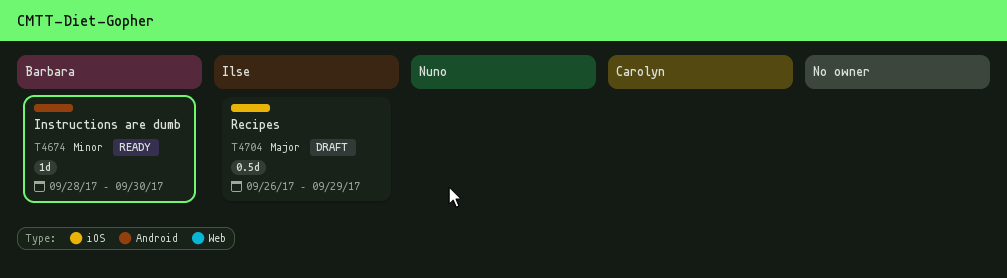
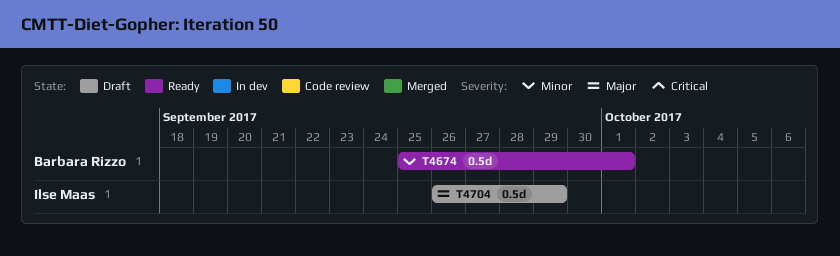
T4674, estimate: 1d -> 0.5d
T4674, start: Sep 28 -> Sep 25
T4674, due: Sep 30 -> Oct 1

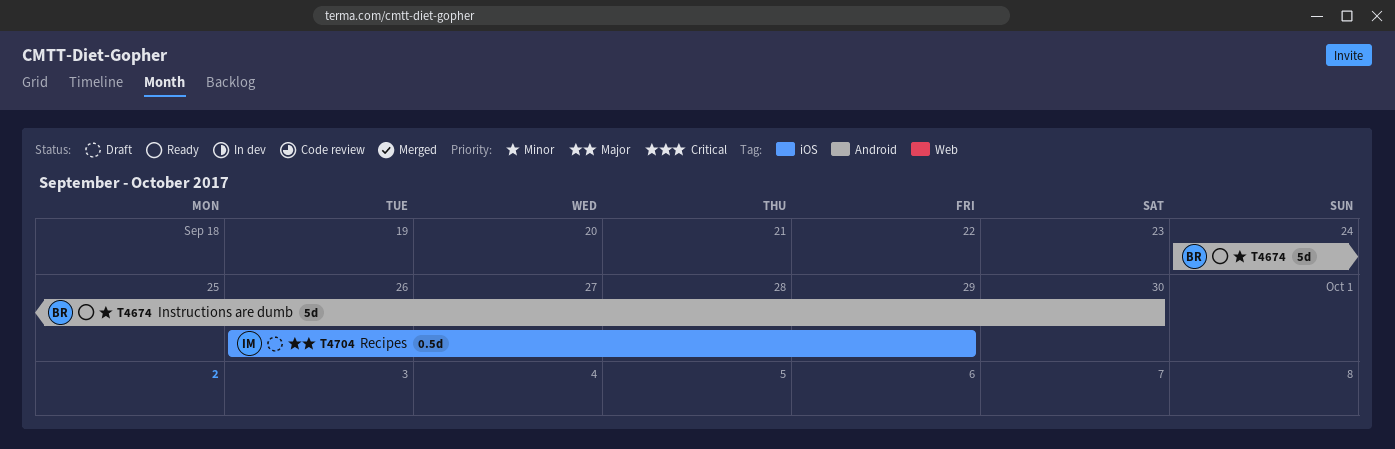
T4674, estimate: 0.5d -> 5d
T4674, start: Sep 25 -> Sep 24
T4674, due: Oct 1 -> Sep 30

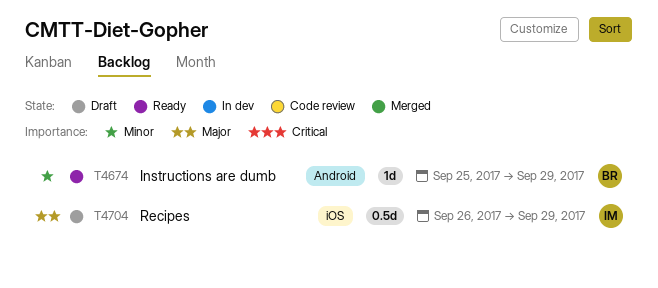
T4674, estimate: 5d -> 1d
T4674, start: Sep 24 -> Sep 25
T4674, due: Sep 30 -> Sep 29

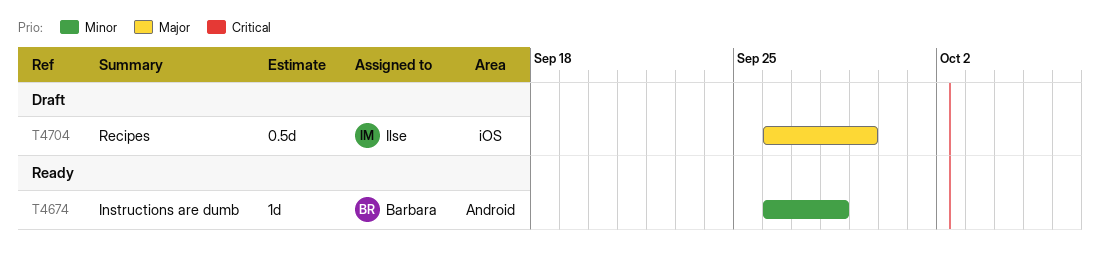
T4674, start: Sep 25 -> Sep 26
T4674, due: Sep 29 -> Sep 28

